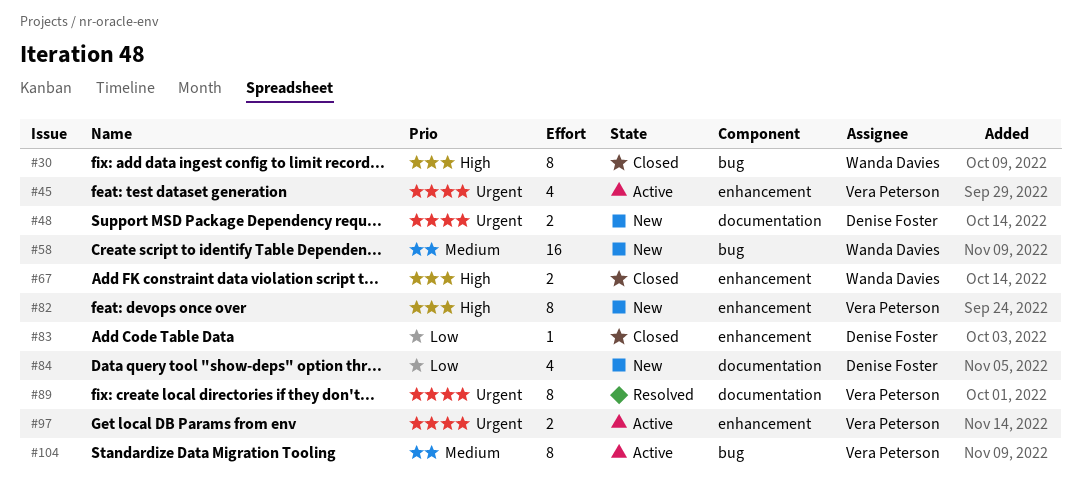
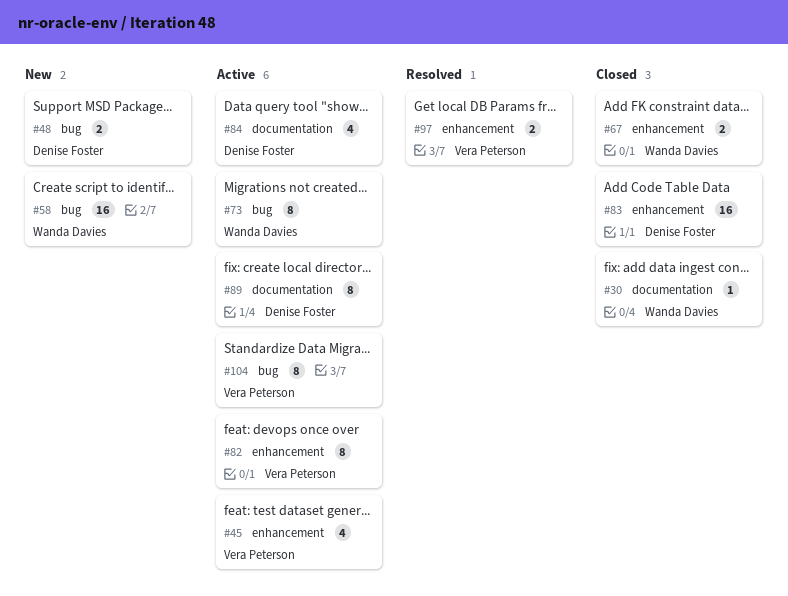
#30, label: bug -> documentation
#30, estimate: 8 -> 1
#48, label: documentation -> bug
#73: none -> present
#82, status: New -> Active
#83, estimate: 1 -> 16
#84, status: New -> Active
#89, status: Resolved -> Active
#89, owner: Vera Peterson -> Denise Foster
#97, status: Active -> Resolved

